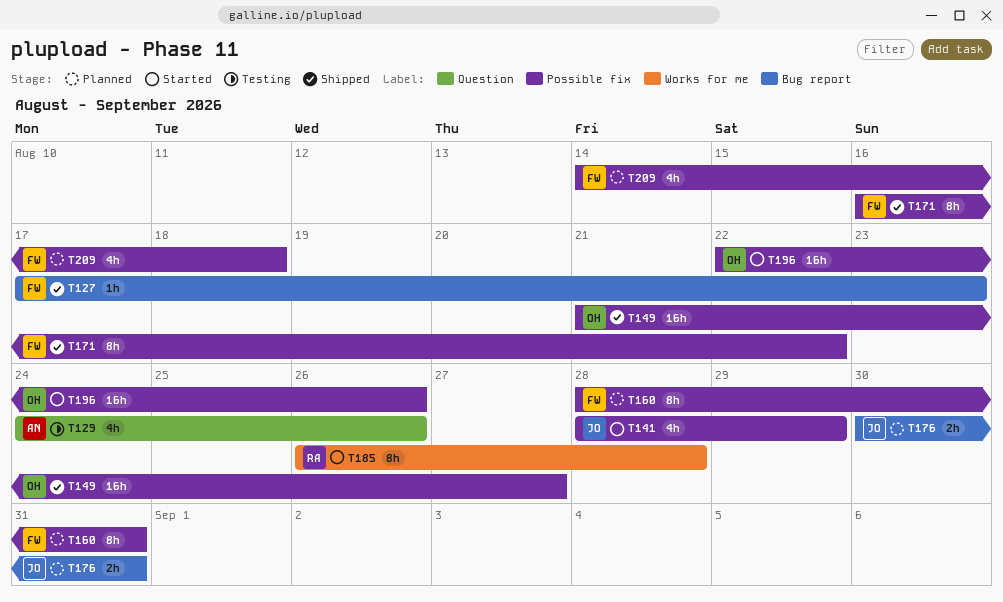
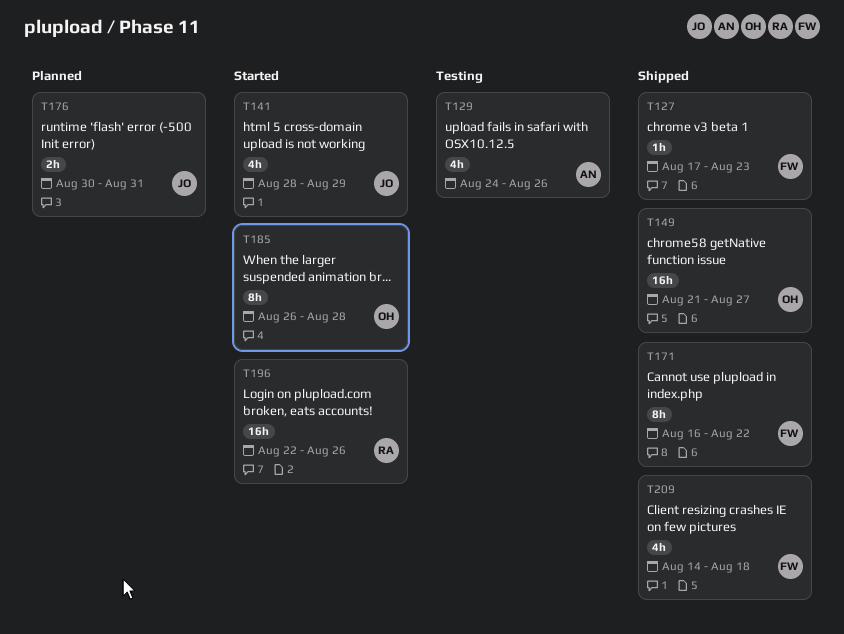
T160: present -> none
T185, owner: RA -> OH
T196, owner: OH -> RA
T209, status: Planned -> Shipped

